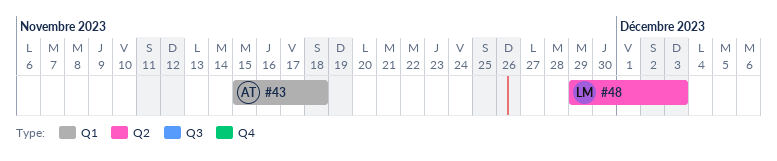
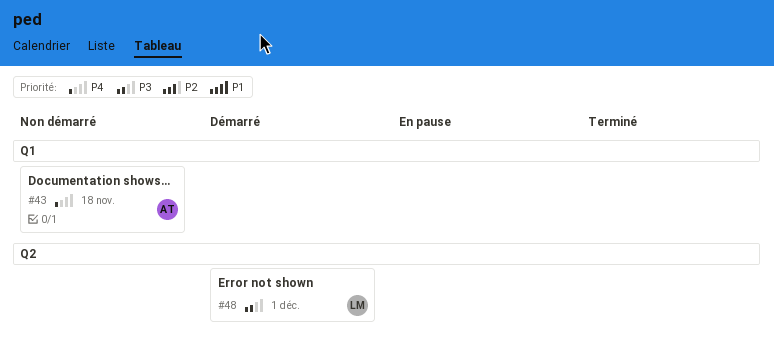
#48, due: Dec 3 -> Dec 1

